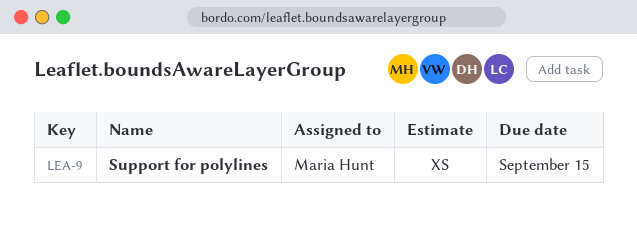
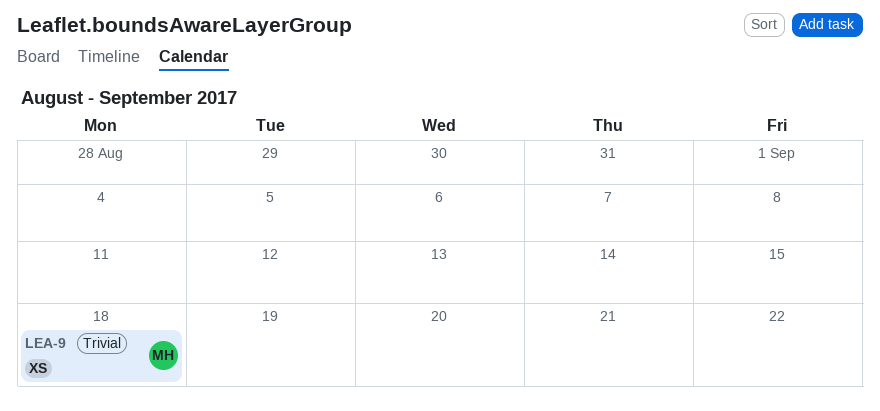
LEA-9, due: Sep 15 -> Sep 18

